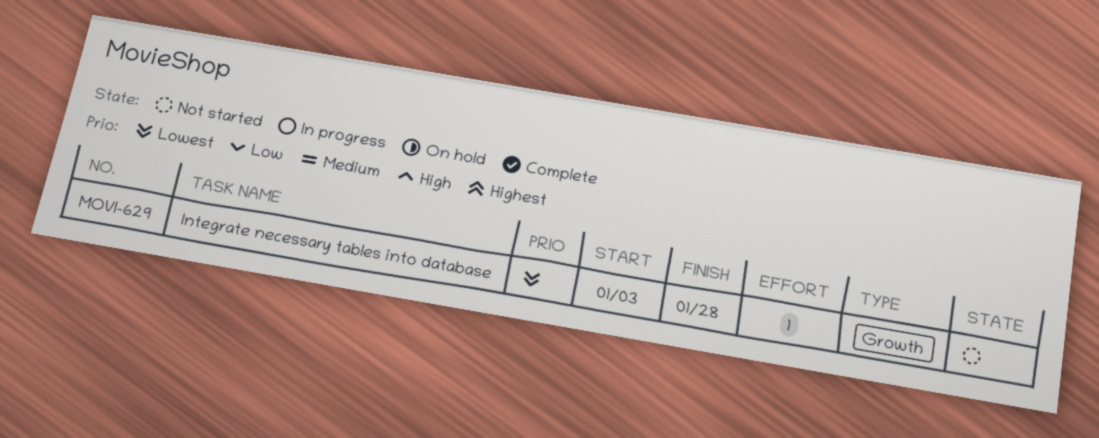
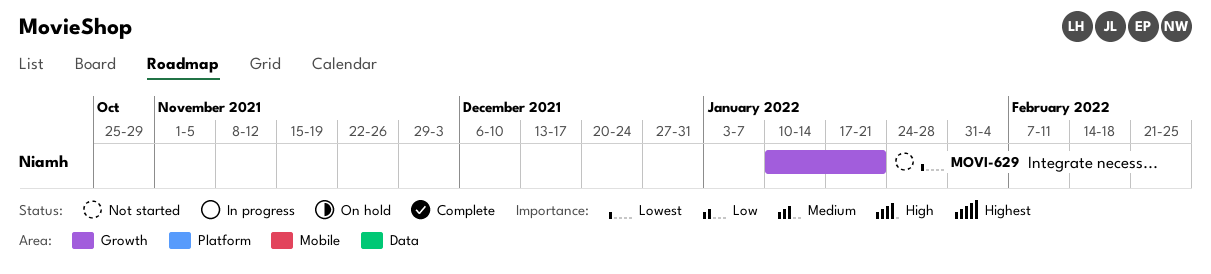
MOVI-629, start: Jan 3 -> Jan 10
MOVI-629, due: Jan 28 -> Jan 21

